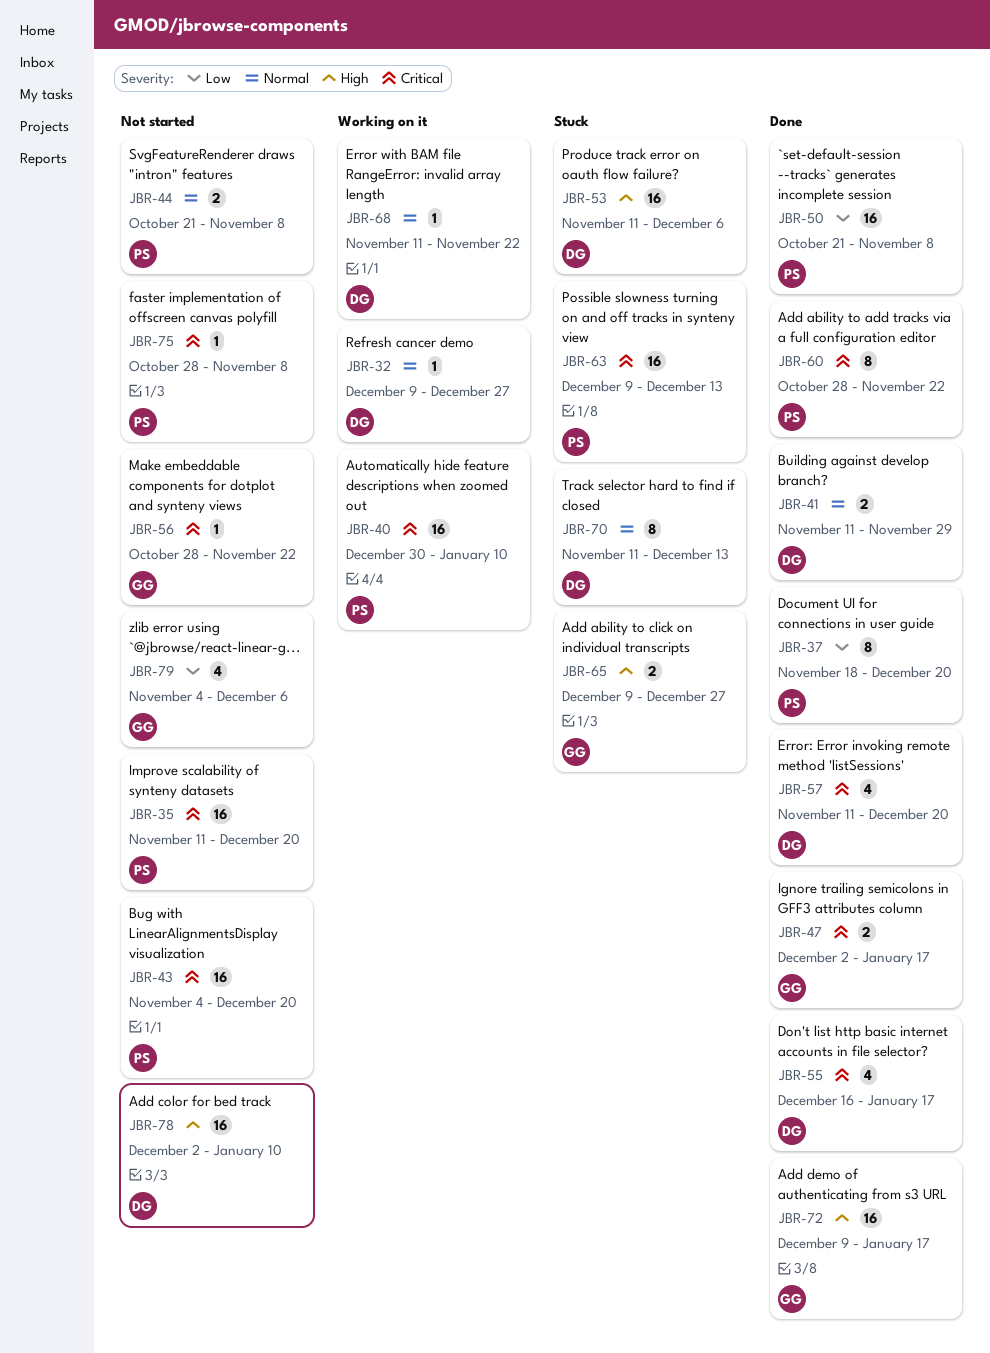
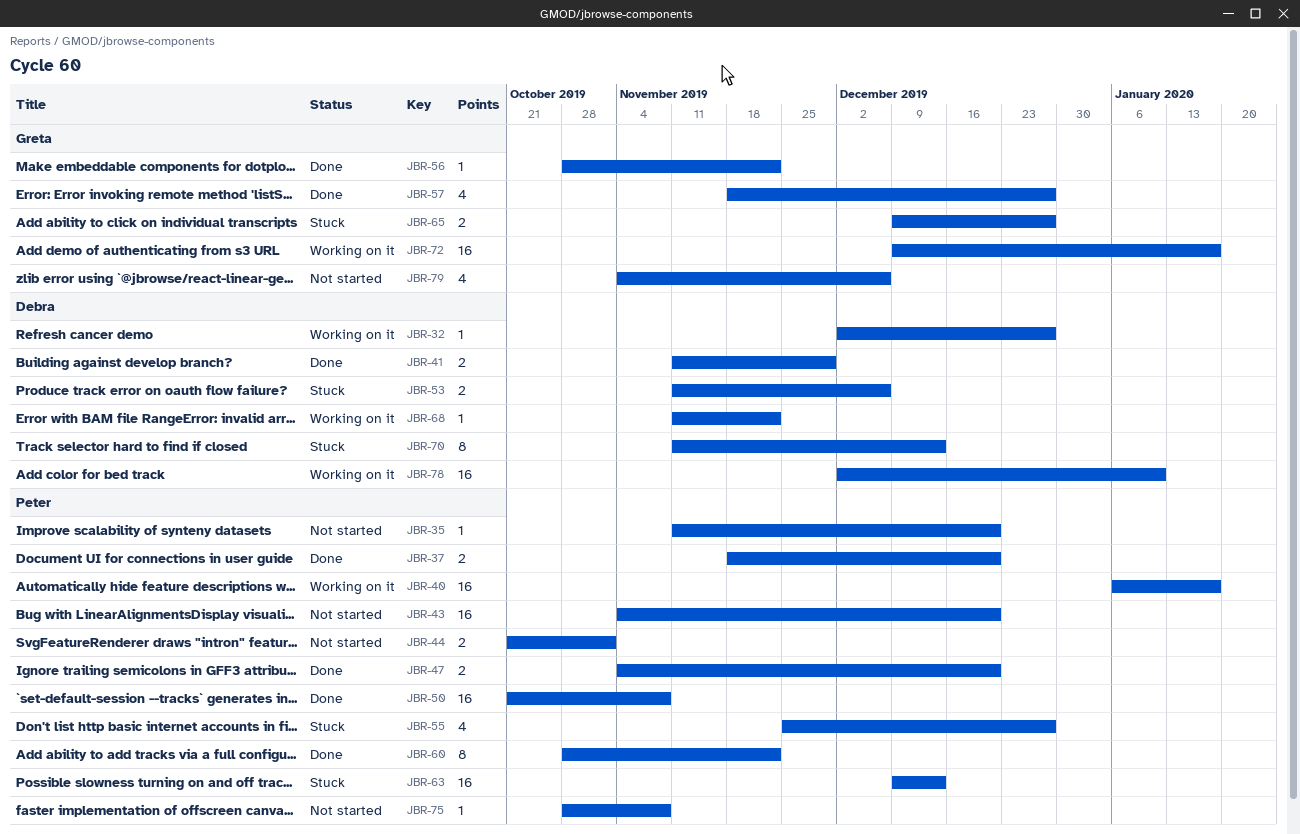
JBR-32, start: Dec 9 -> Dec 2
JBR-35, estimate: 16 -> 1
JBR-37, estimate: 8 -> 2
JBR-40, start: Dec 30 -> Jan 6
JBR-40, due: Jan 10 -> Jan 17
JBR-44, due: Nov 8 -> Nov 1
JBR-47, owner: Greta -> Peter
JBR-47, start: Dec 2 -> Nov 4
JBR-47, due: Jan 17 -> Dec 20
JBR-53, estimate: 16 -> 2
JBR-55, status: Done -> Stuck
JBR-55, owner: Debra -> Peter
JBR-55, start: Dec 16 -> Nov 25
JBR-55, due: Jan 17 -> Dec 27
JBR-56, status: Not started -> Done
JBR-57, owner: Debra -> Greta
JBR-57, start: Nov 11 -> Nov 18
JBR-57, due: Dec 20 -> Dec 27
JBR-72, status: Done -> Working on it
JBR-78, status: Not started -> Working on it

